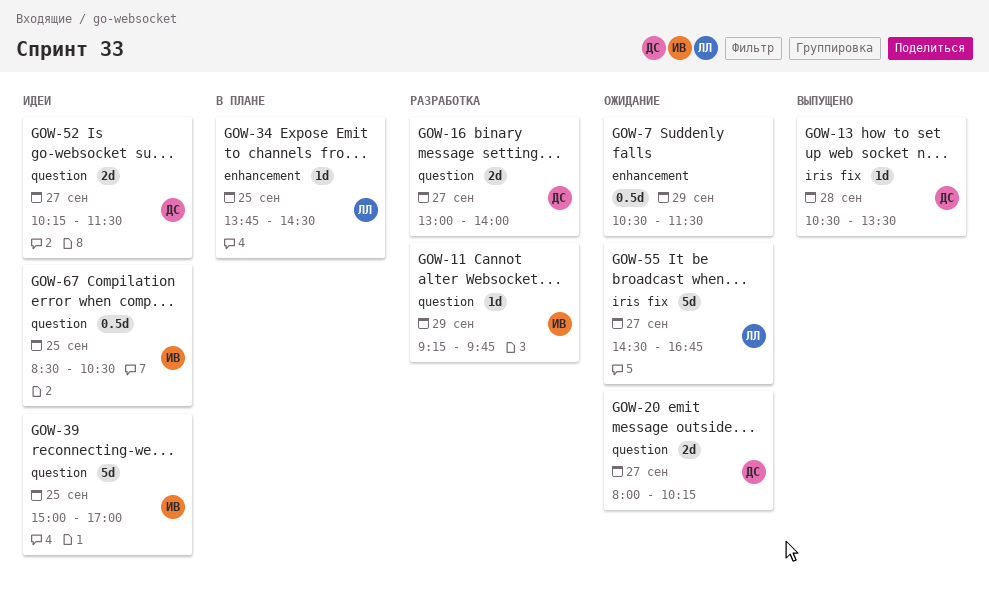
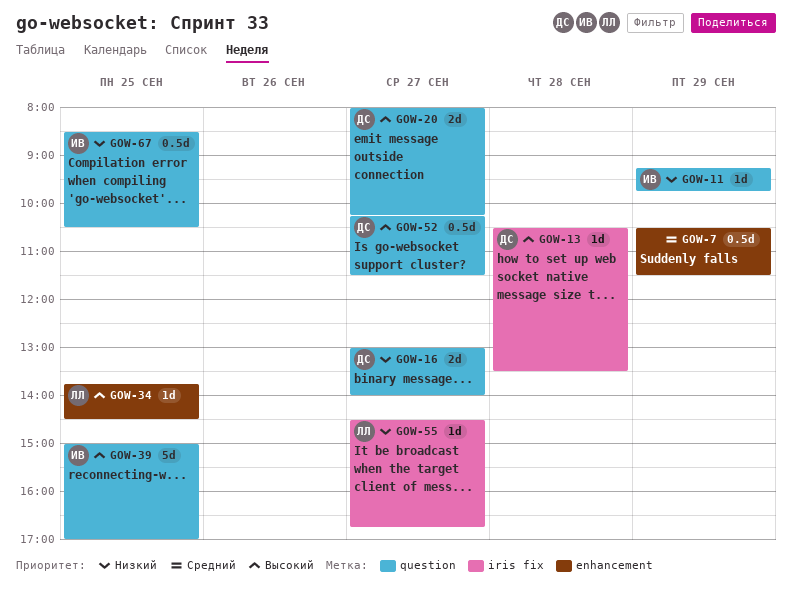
GOW-52, estimate: 2d -> 0.5d
GOW-55, estimate: 5d -> 1d

